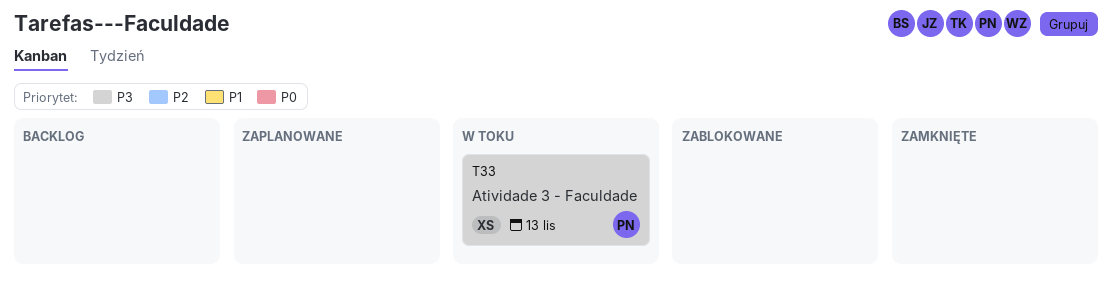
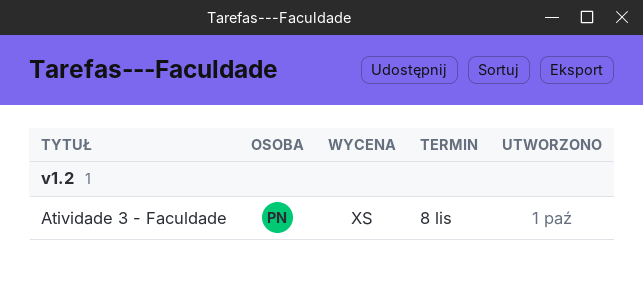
Atividade 3 - Faculdade, due: Nov 13 -> Nov 8

